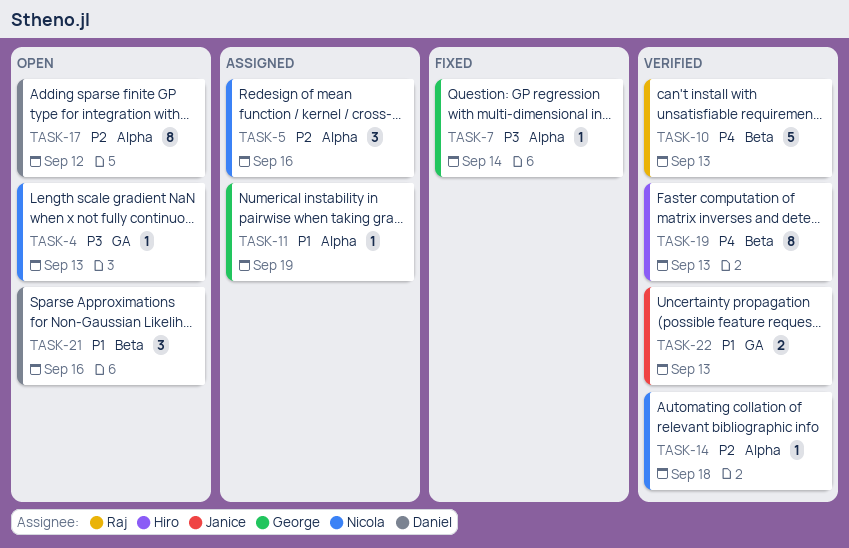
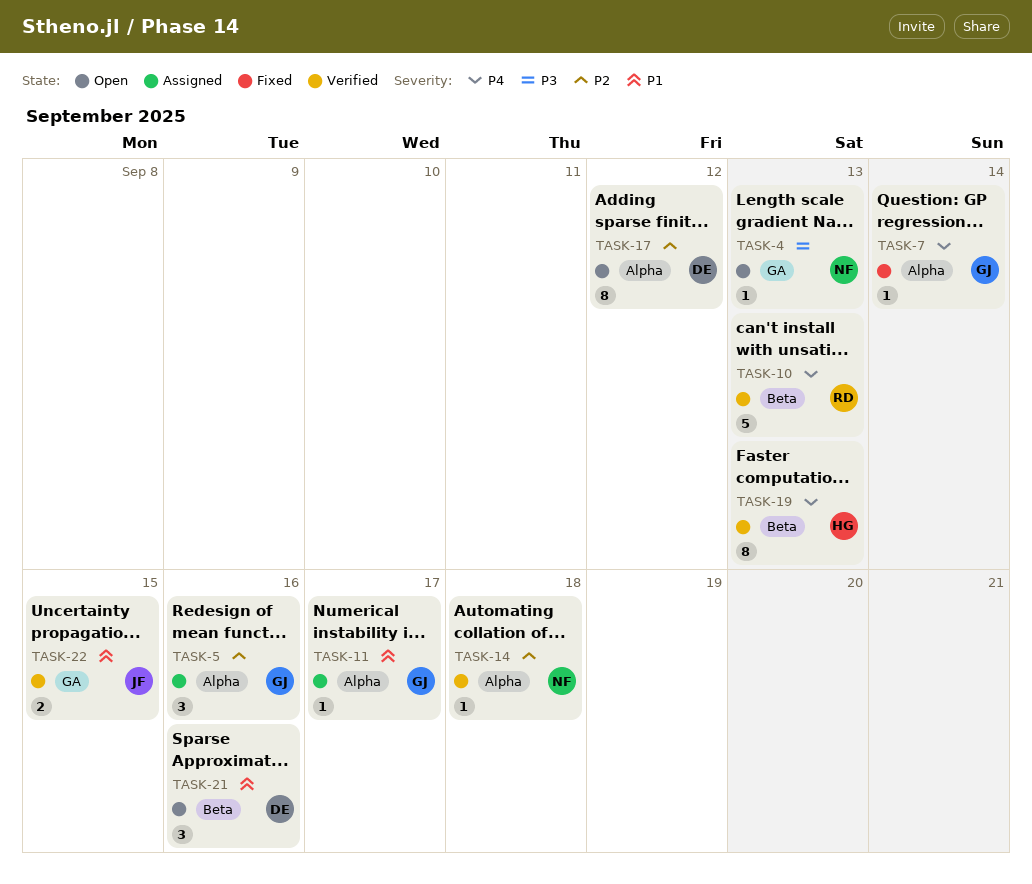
TASK-5, owner: Nicola -> George
TASK-7, priority: P3 -> P4
TASK-11, due: Sep 19 -> Sep 17
TASK-22, due: Sep 13 -> Sep 15

